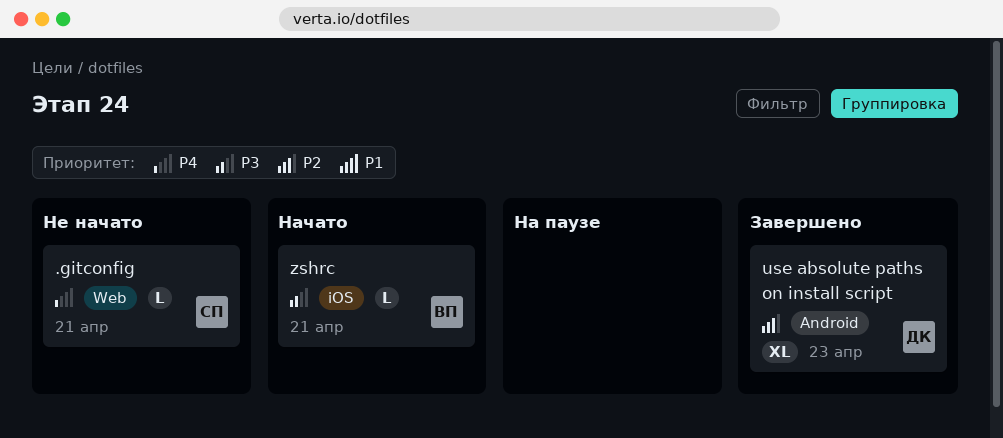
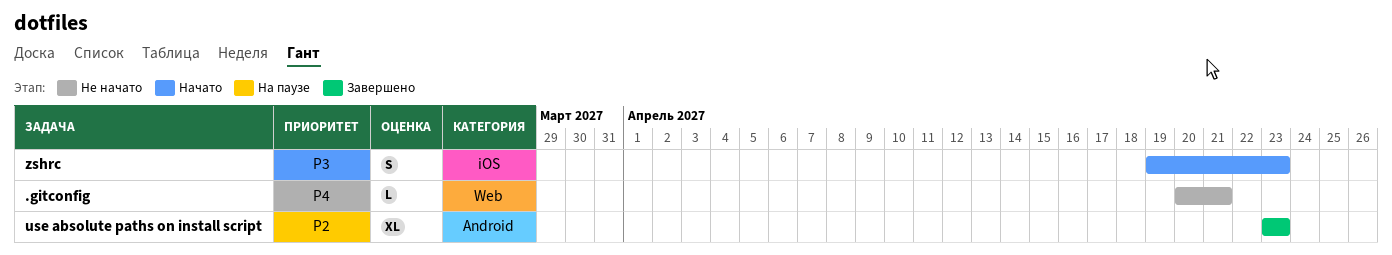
zshrc, estimate: L -> S
zshrc, due: Apr 21 -> Apr 23

